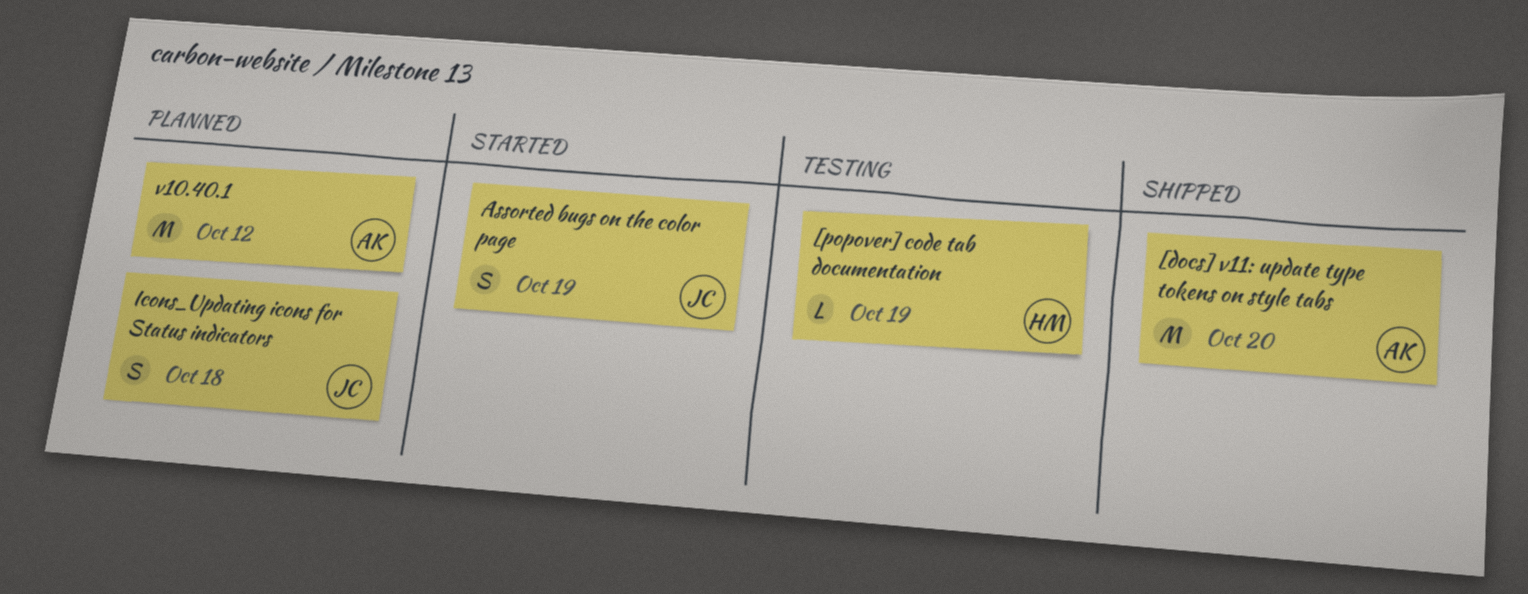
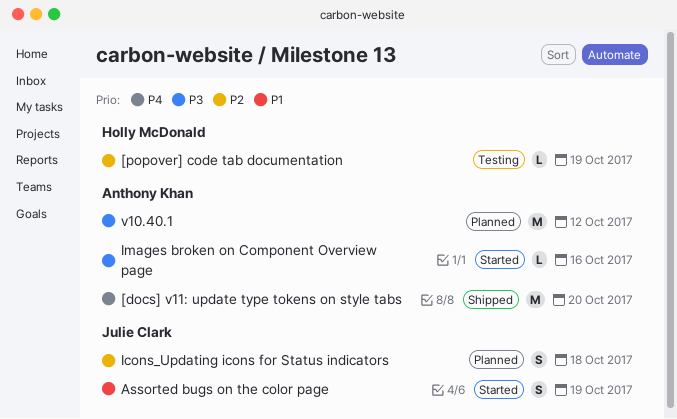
Images broken on Component Overview page: none -> present

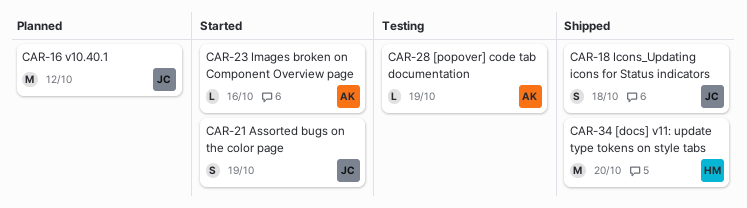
[docs] v11: update type tokens on style tabs, owner: Anthony Khan -> Holly McDonald
[popover] code tab documentation, owner: Holly McDonald -> Anthony Khan
Icons_Updating icons for Status indicators, status: Planned -> Shipped
v10.40.1, owner: Anthony Khan -> Julie Clark

